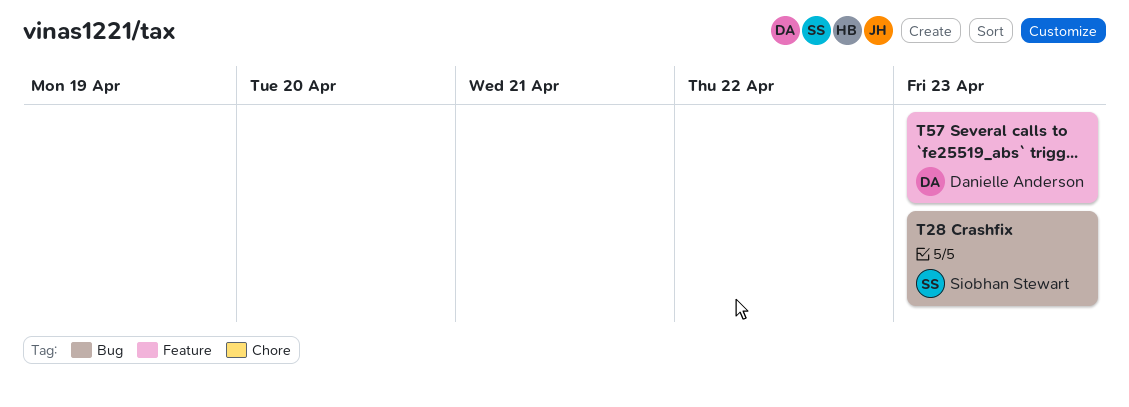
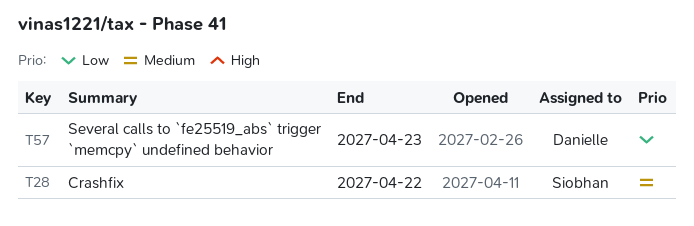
T28, due: Apr 23 -> Apr 22

